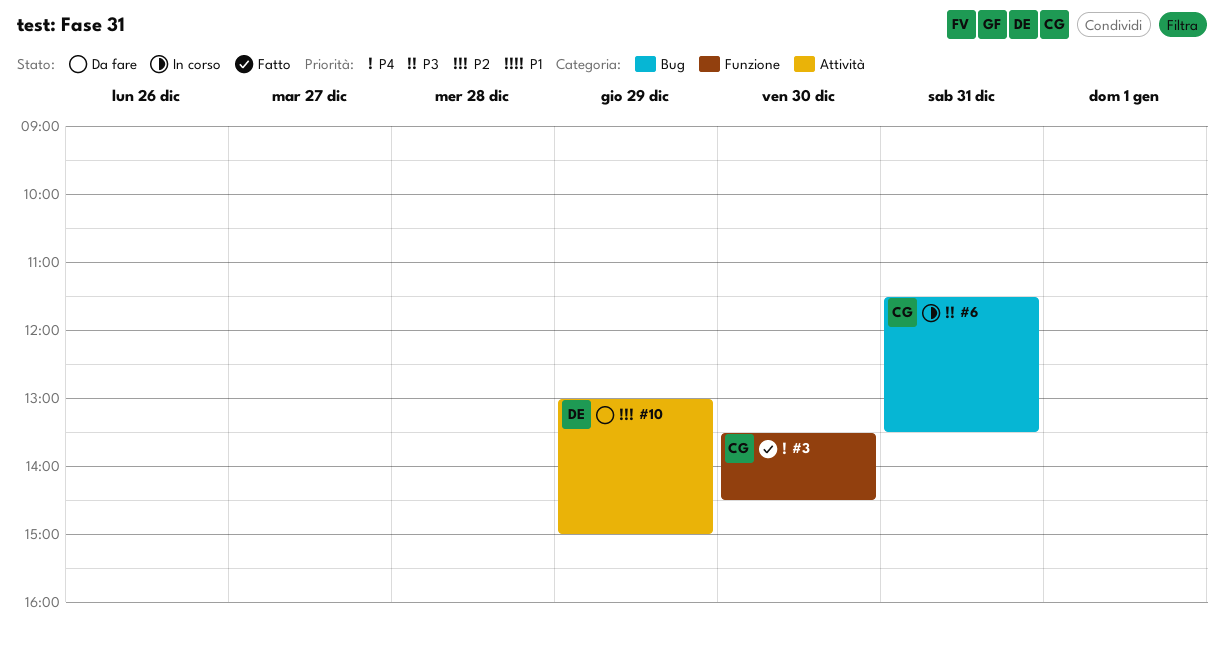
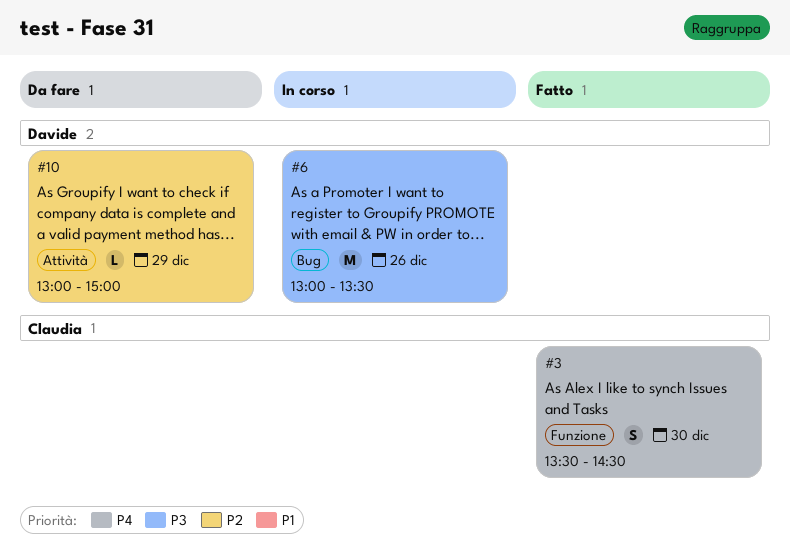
#6, owner: Claudia -> Davide
#6, day: Dec 31 -> Dec 26
#6, begins: 11:30 -> 13:00

